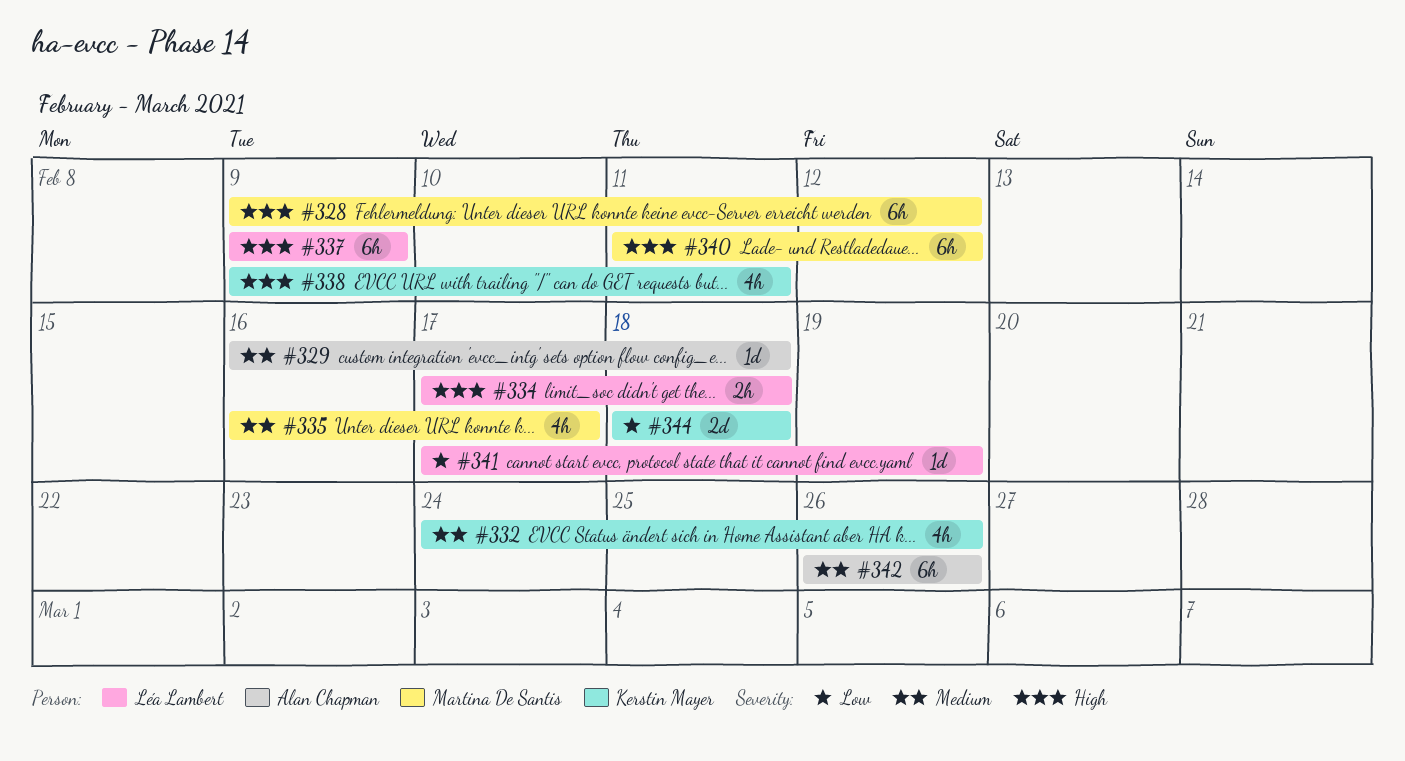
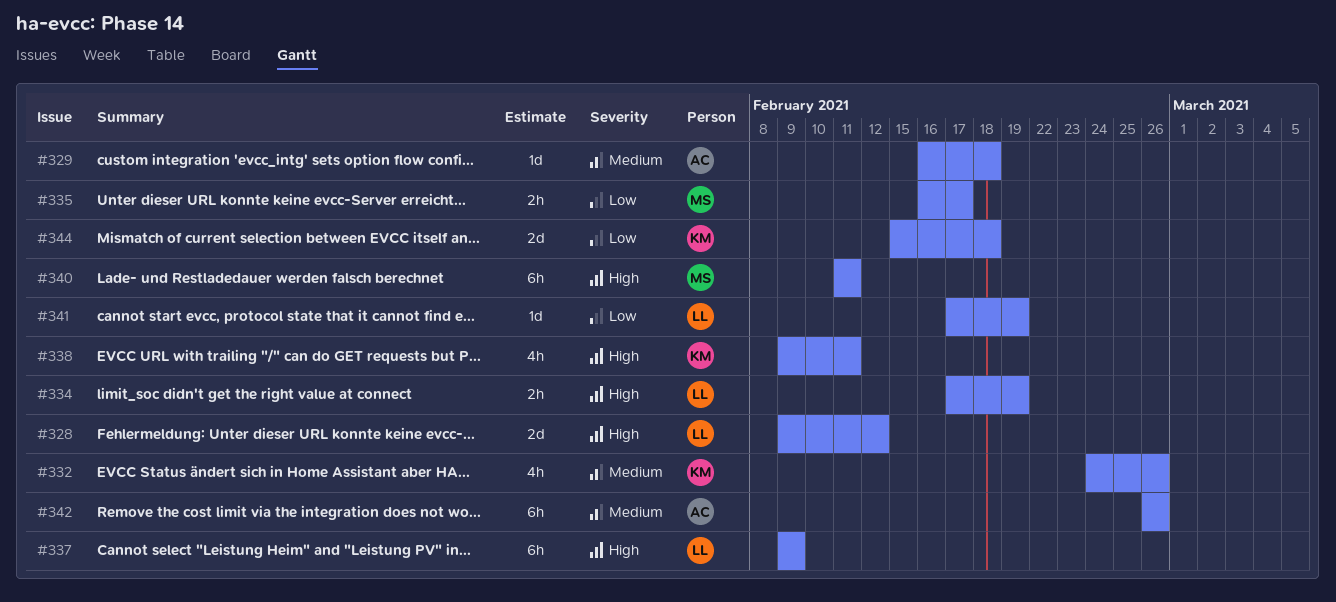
#328, owner: Martina De Santis -> Léa Lambert
#328, estimate: 6h -> 2d
#334, due: Feb 18 -> Feb 19
#335, priority: Medium -> Low
#335, estimate: 4h -> 2h
#340, due: Feb 12 -> Feb 11
#344, start: Feb 18 -> Feb 15

